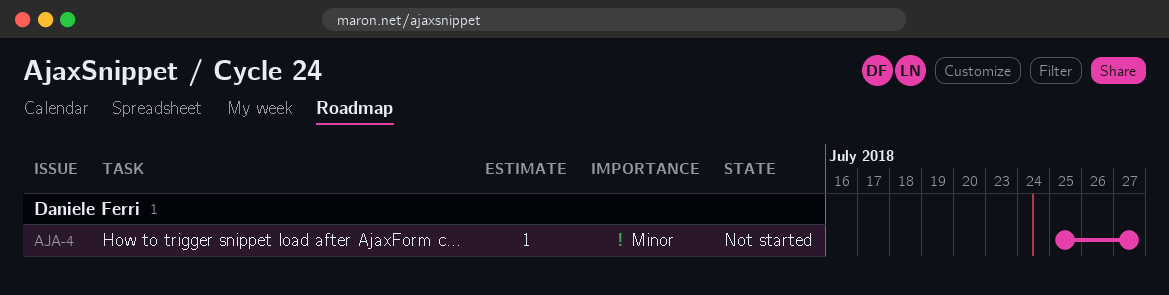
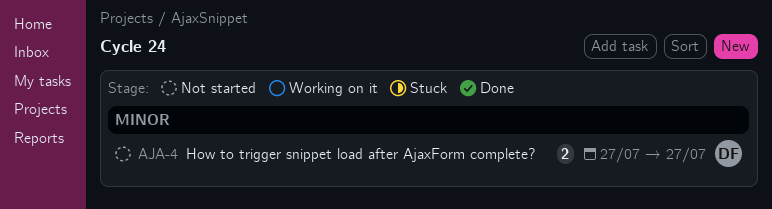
AJA-4, estimate: 1 -> 2
AJA-4, start: Jul 25 -> Jul 27

